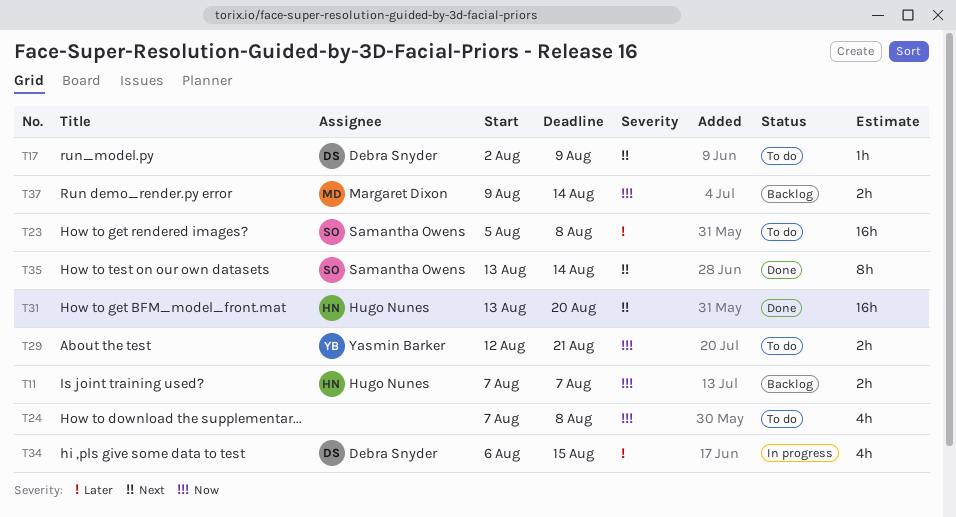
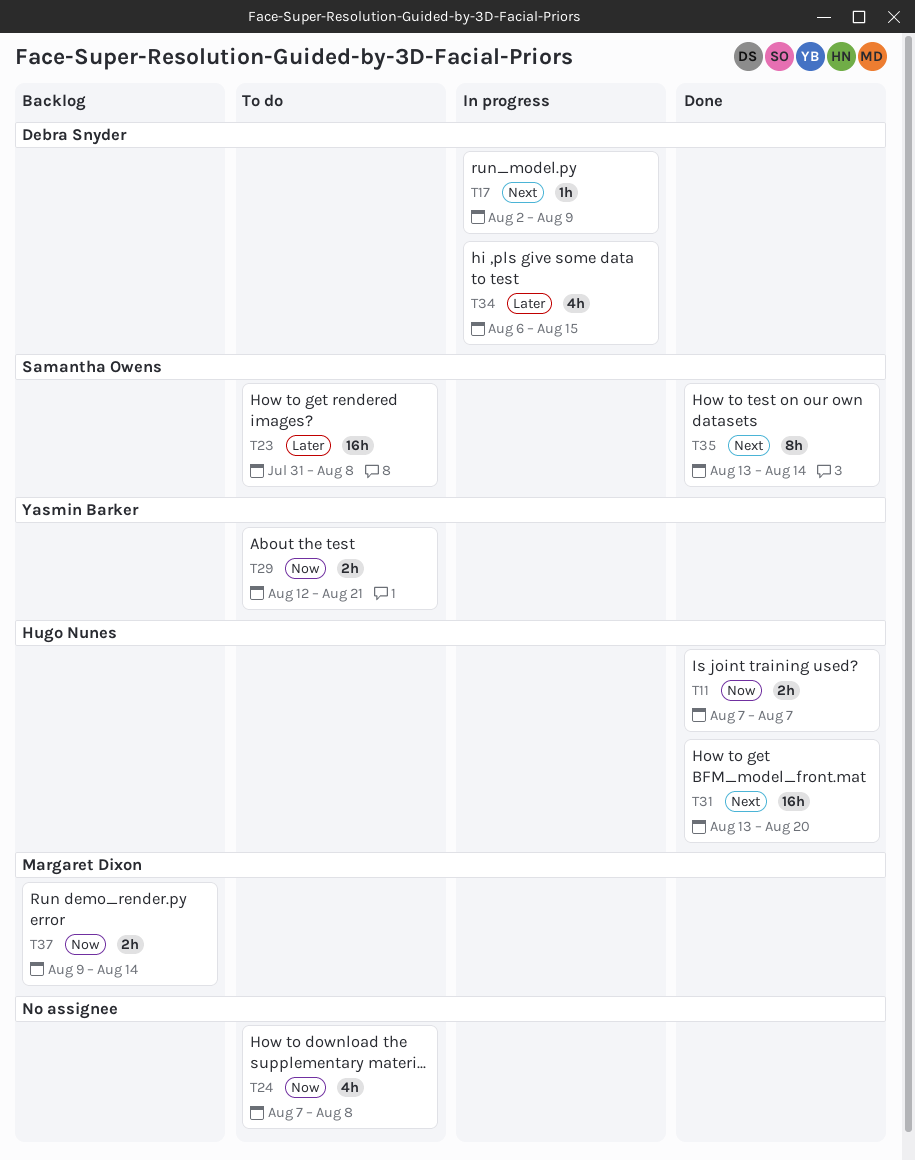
T11, status: Backlog -> Done
T17, status: To do -> In progress
T23, start: Aug 5 -> Jul 31

